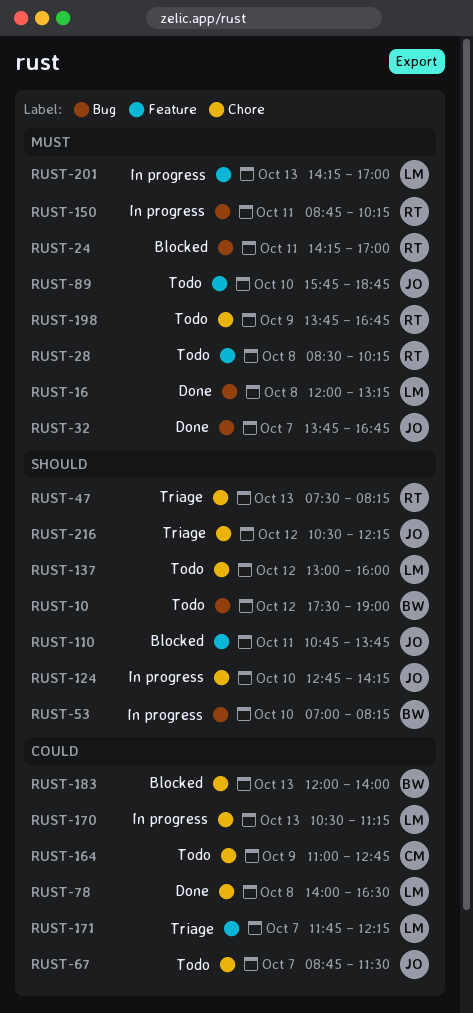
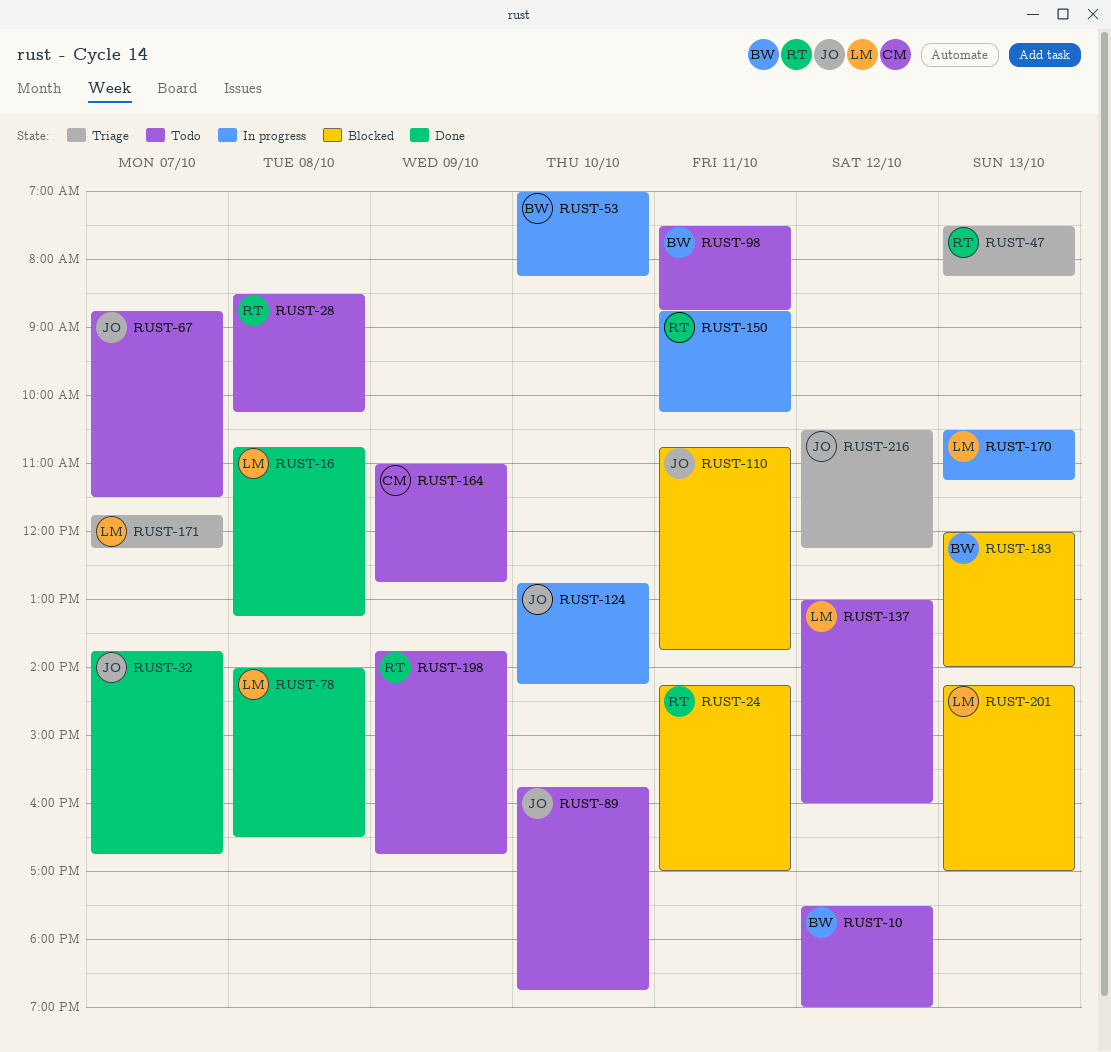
RUST-16, begins: 12:00 -> 10:45
RUST-98: none -> present
RUST-201, status: In progress -> Blocked

